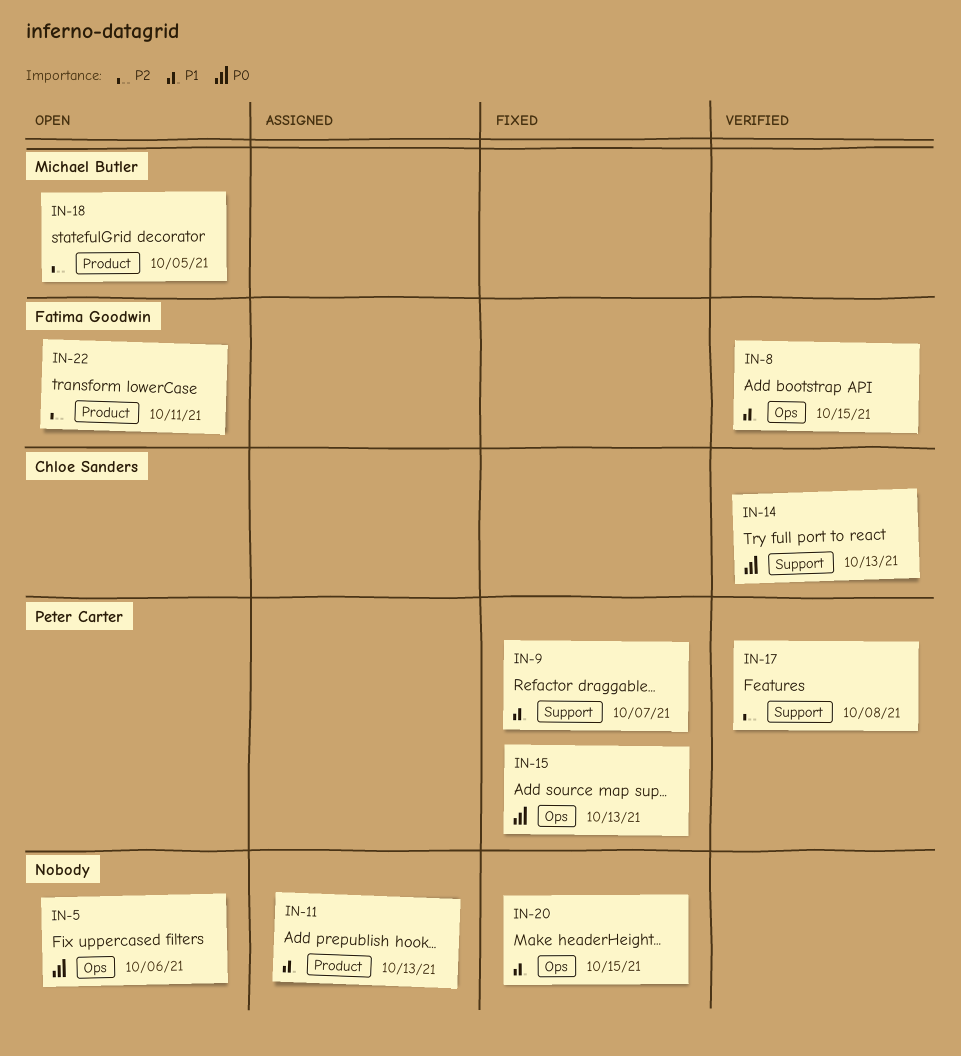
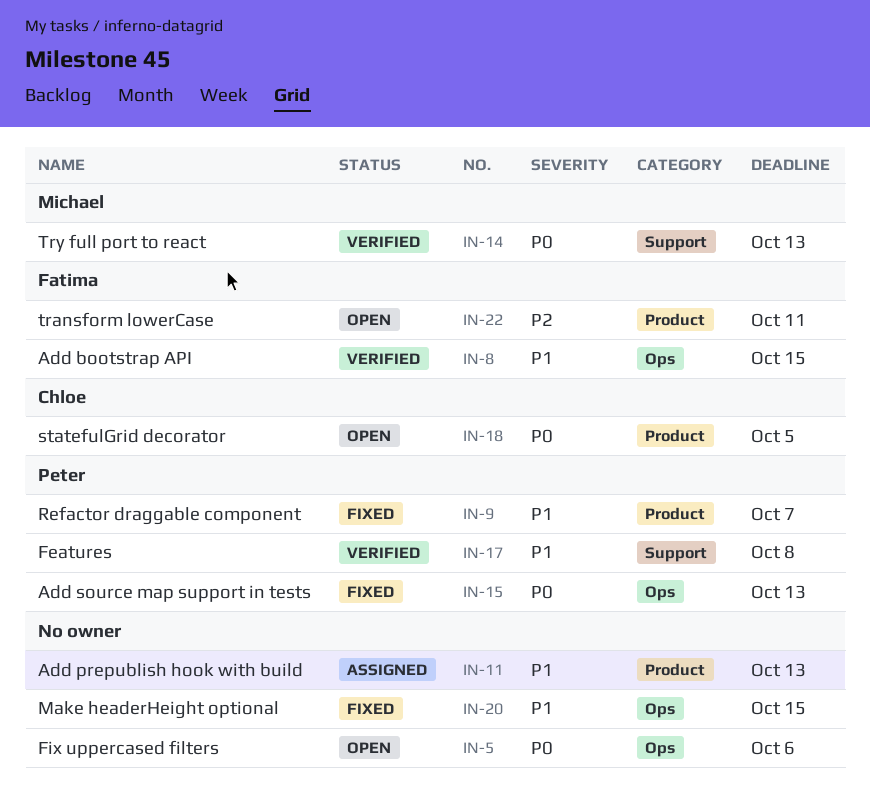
IN-9, label: Support -> Product
IN-14, owner: Chloe Sanders -> Michael Butler
IN-17, priority: P2 -> P1
IN-18, owner: Michael Butler -> Chloe Sanders
IN-18, priority: P2 -> P0

